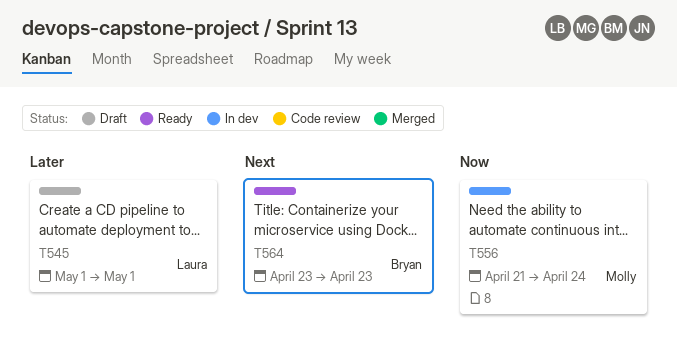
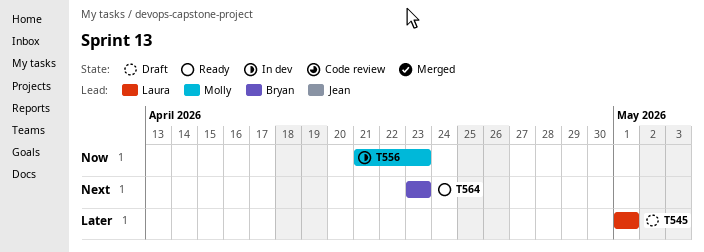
T556, due: Apr 24 -> Apr 23

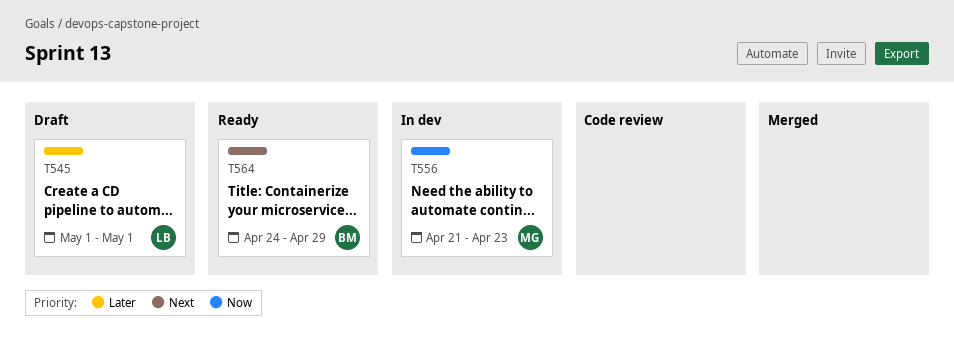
T564, start: Apr 23 -> Apr 24
T564, due: Apr 23 -> Apr 29

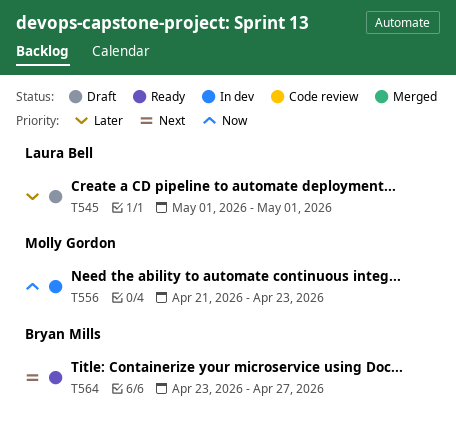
T564, start: Apr 24 -> Apr 23
T564, due: Apr 29 -> Apr 27

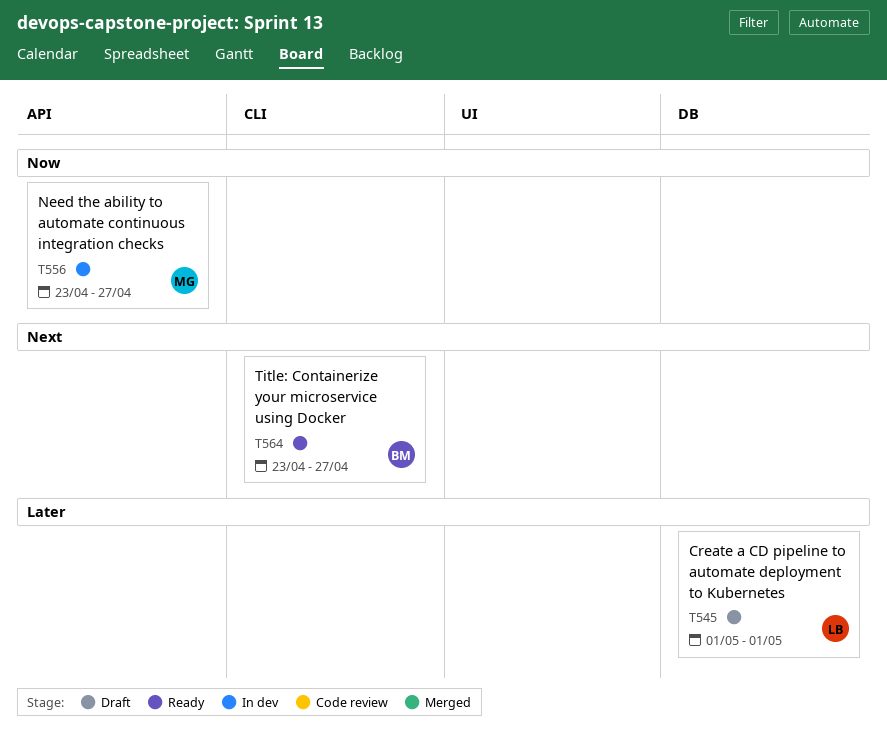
T556, start: Apr 21 -> Apr 23
T556, due: Apr 23 -> Apr 27

